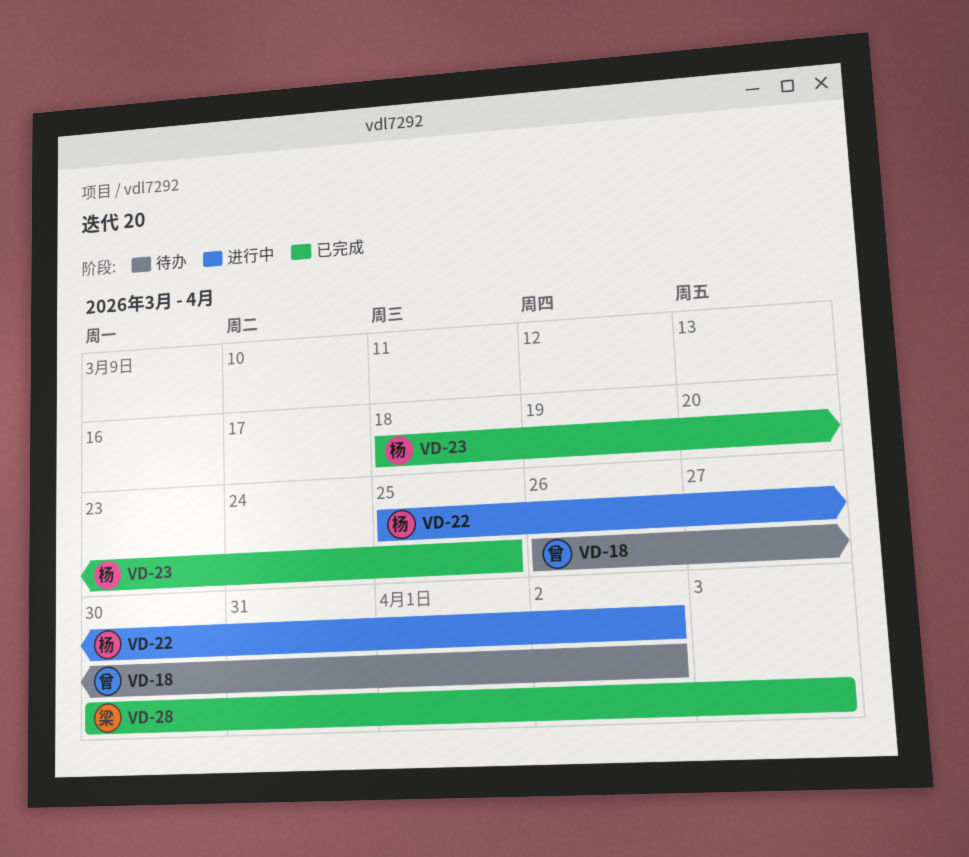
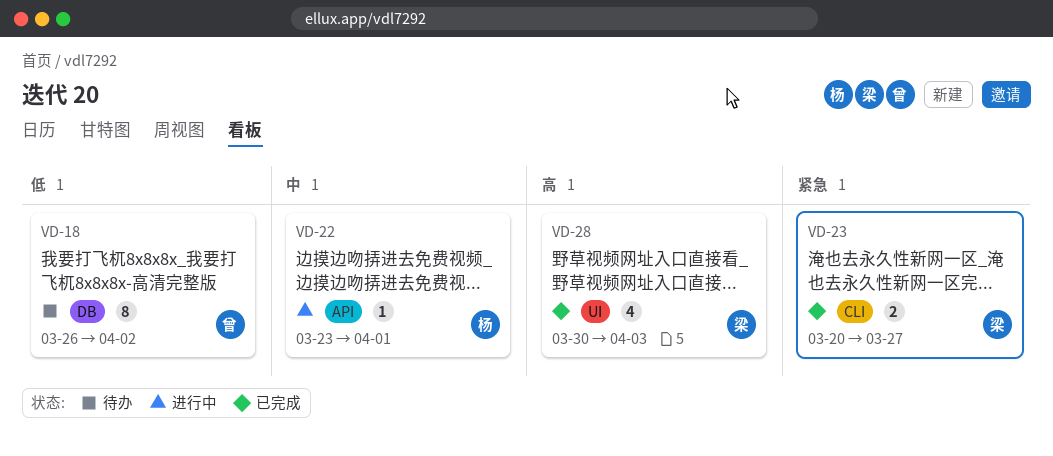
VD-22, start: Mar 25 -> Mar 23
VD-22, due: Apr 2 -> Apr 1
VD-23, owner: 杨 -> 梁
VD-23, start: Mar 18 -> Mar 20
VD-23, due: Mar 25 -> Mar 27

